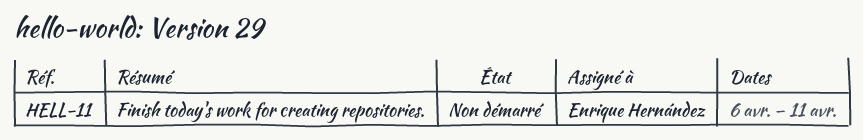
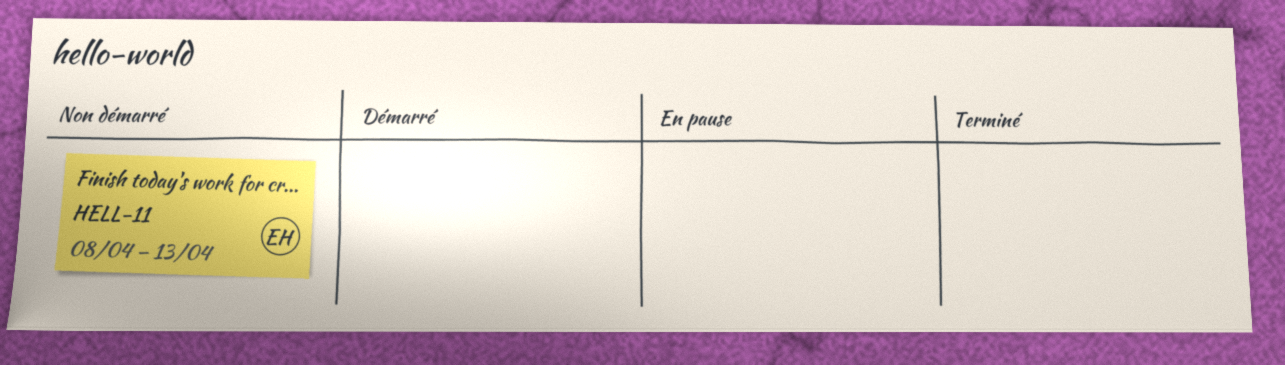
HELL-11, start: Apr 6 -> Apr 8
HELL-11, due: Apr 11 -> Apr 13

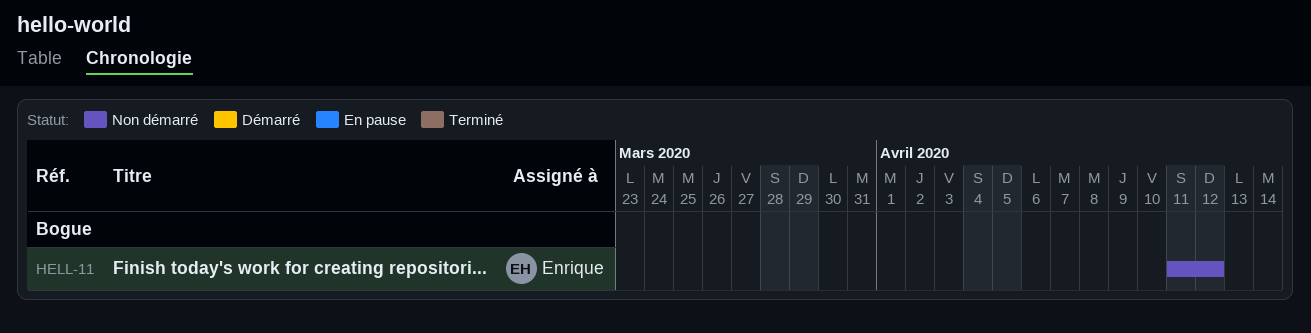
HELL-11, start: Apr 8 -> Apr 11
HELL-11, due: Apr 13 -> Apr 12

